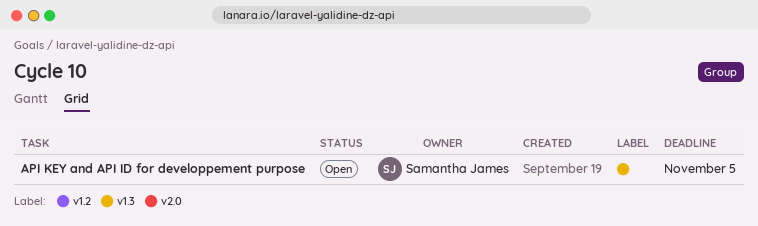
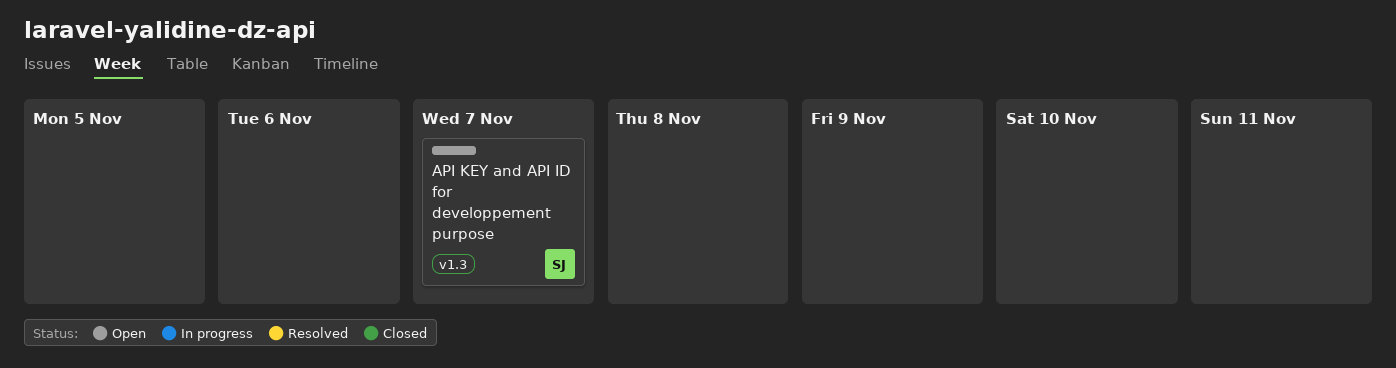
API KEY and API ID for developpement purpose, due: Nov 5 -> Nov 7

